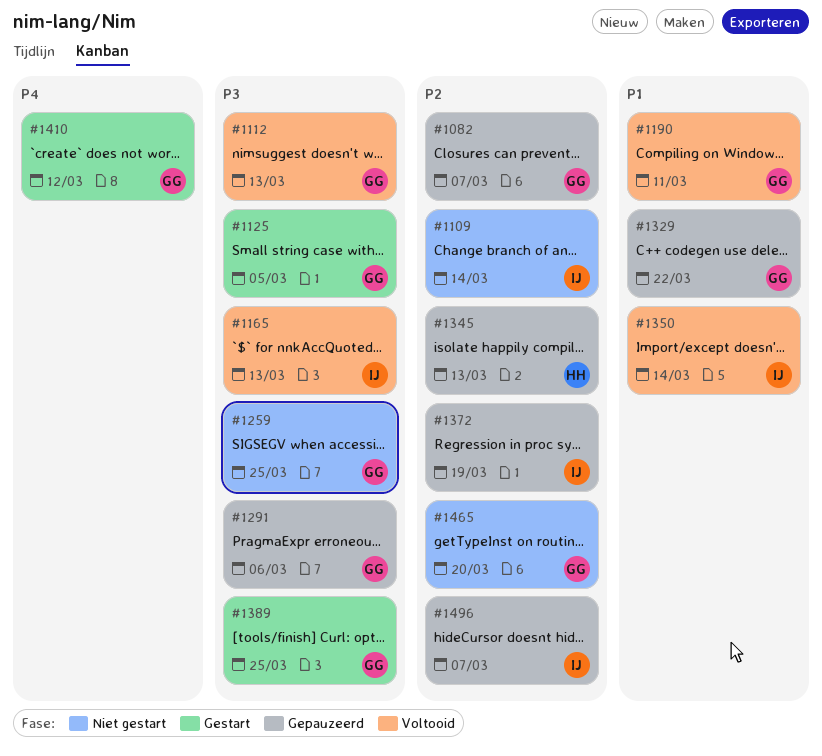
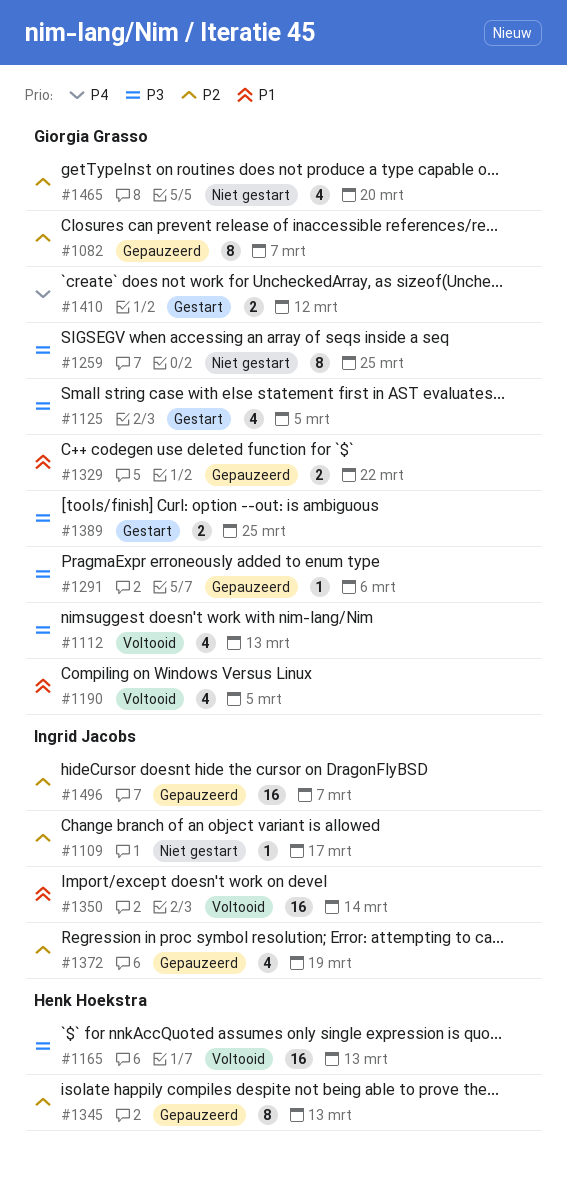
#1109, due: Mar 14 -> Mar 17
#1165, owner: Ingrid Jacobs -> Henk Hoekstra
#1190, due: Mar 11 -> Mar 5

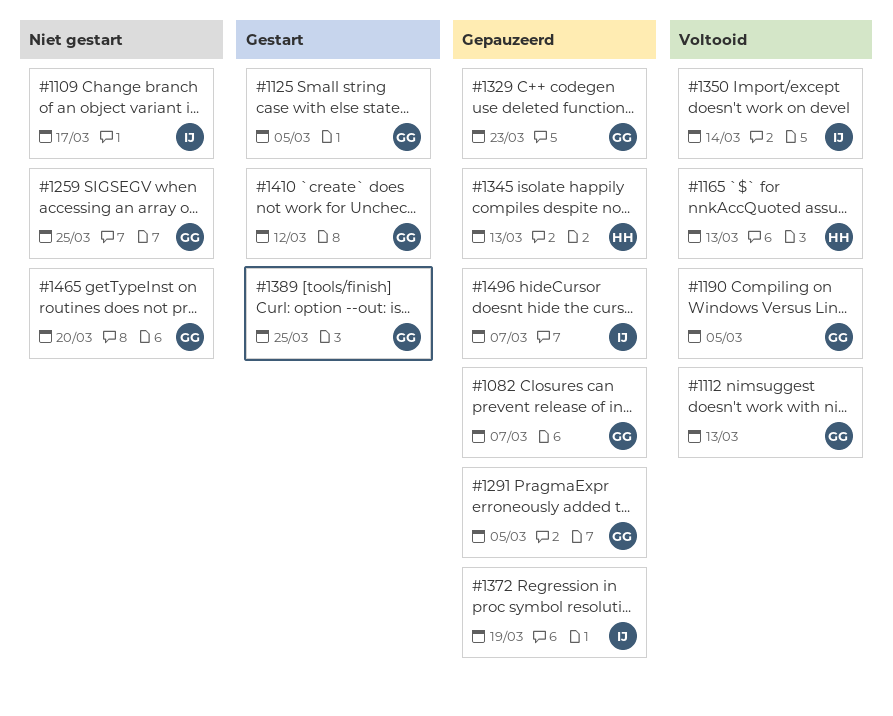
#1291, due: Mar 6 -> Mar 5
#1329, due: Mar 22 -> Mar 23

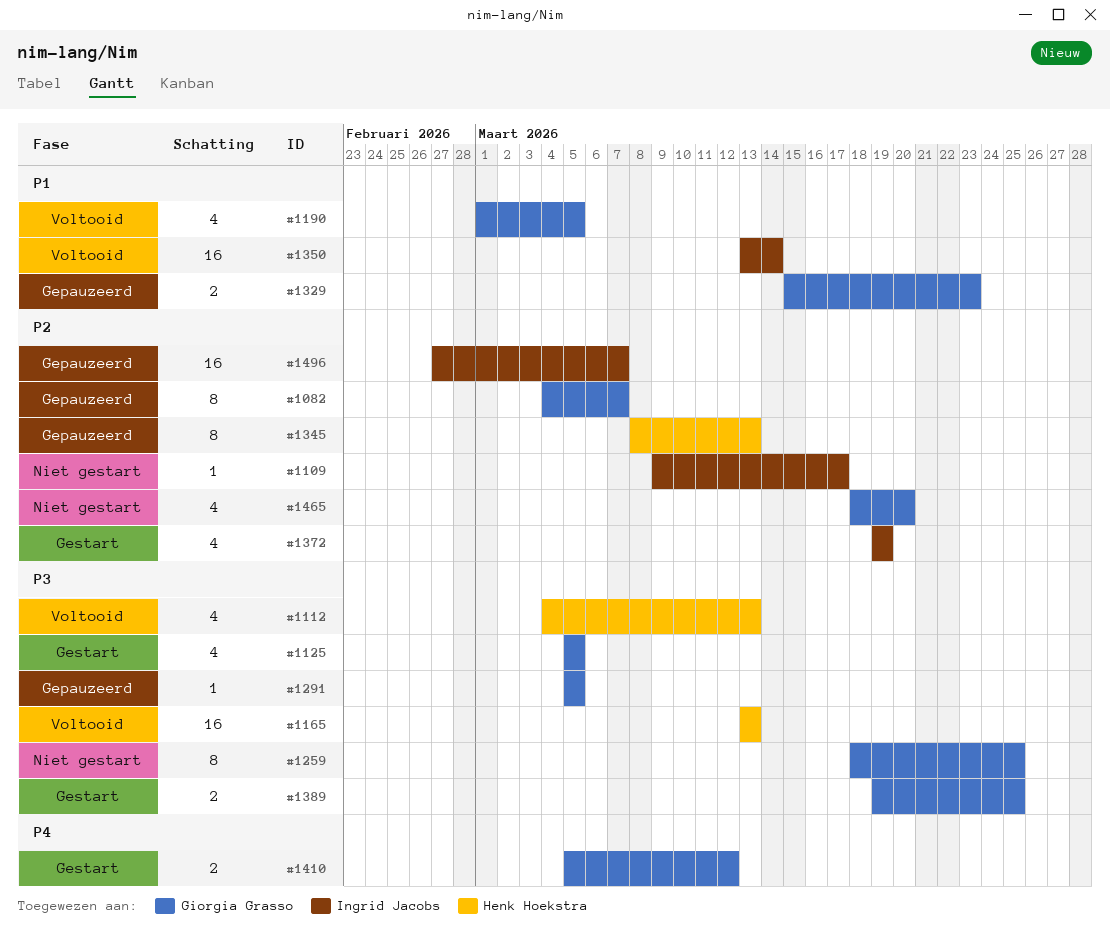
#1112, owner: Giorgia Grasso -> Henk Hoekstra
#1372, status: Gepauzeerd -> Gestart

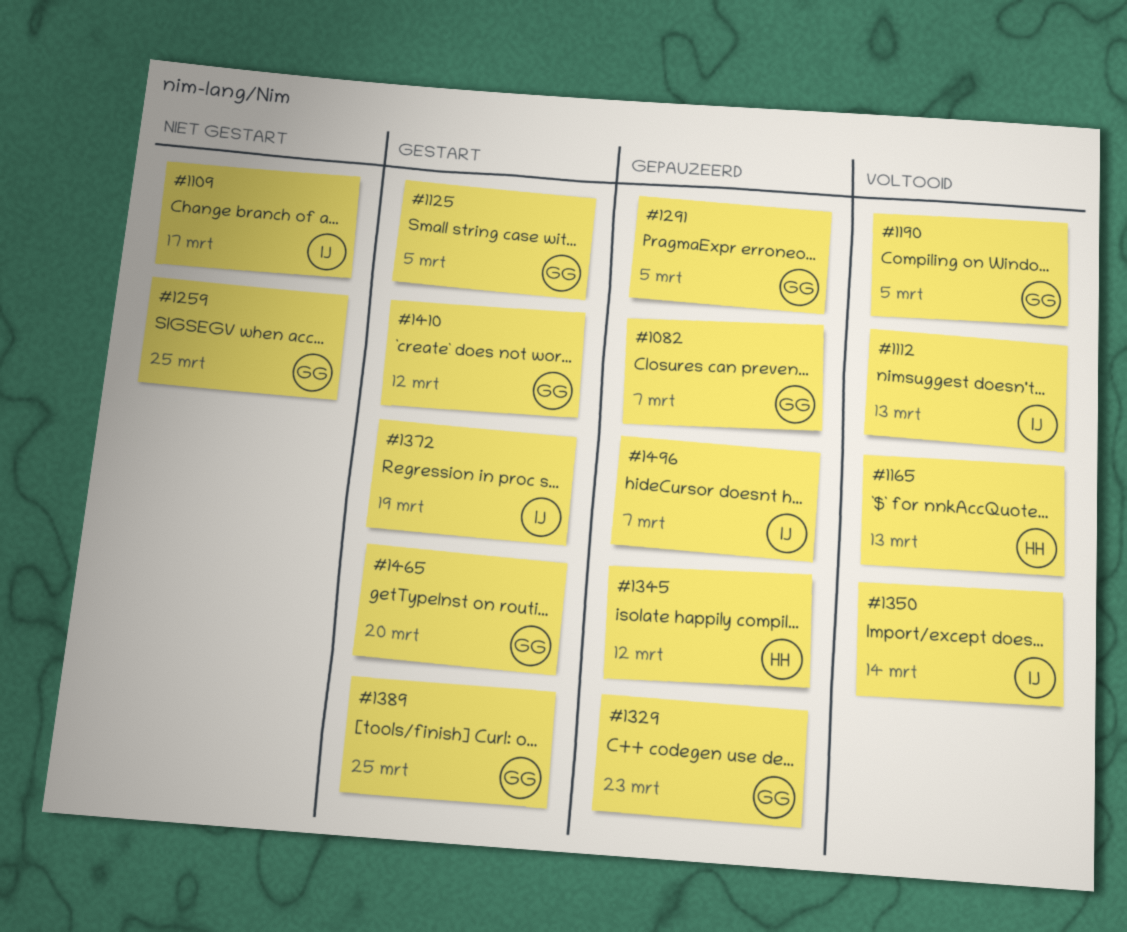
#1112, owner: Henk Hoekstra -> Ingrid Jacobs
#1345, due: Mar 13 -> Mar 12
#1465, status: Niet gestart -> Gestart

